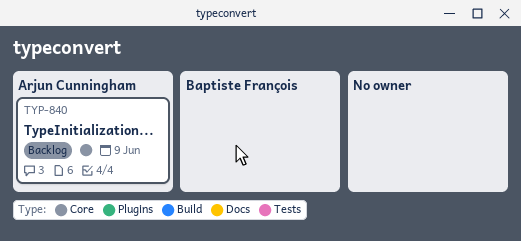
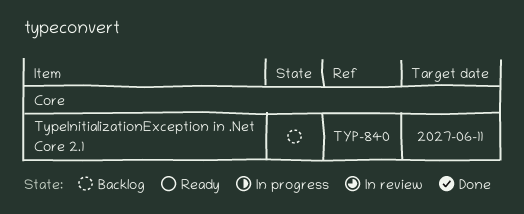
TYP-840, due: Jun 9 -> Jun 11

